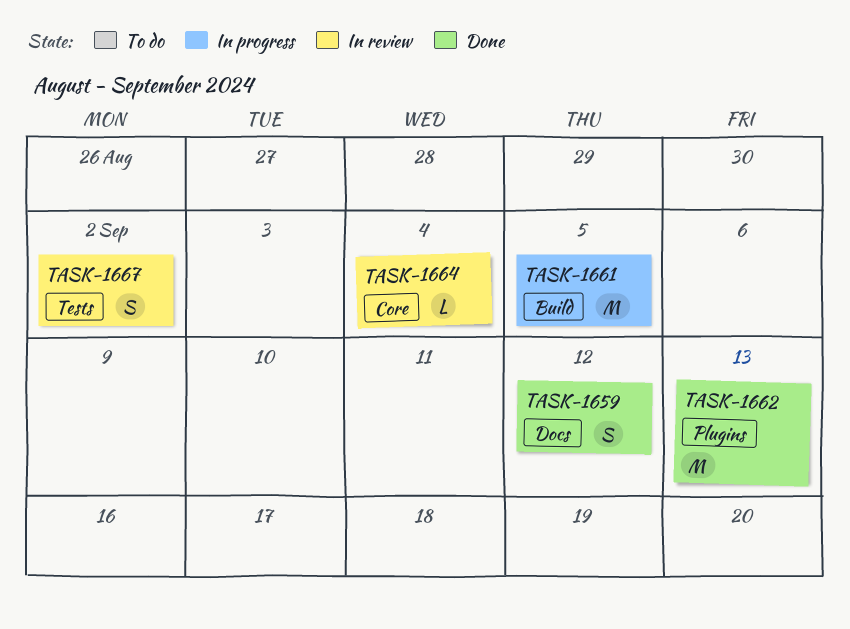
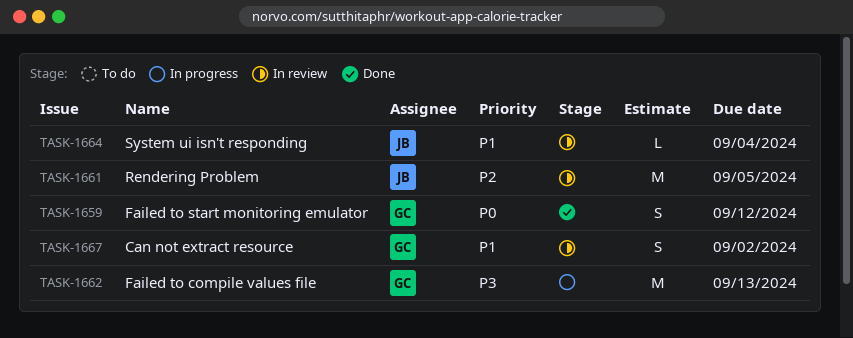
TASK-1661, status: In progress -> In review
TASK-1662, status: Done -> In progress

